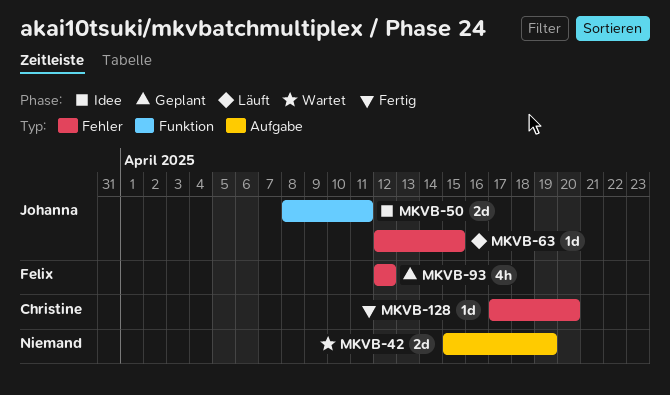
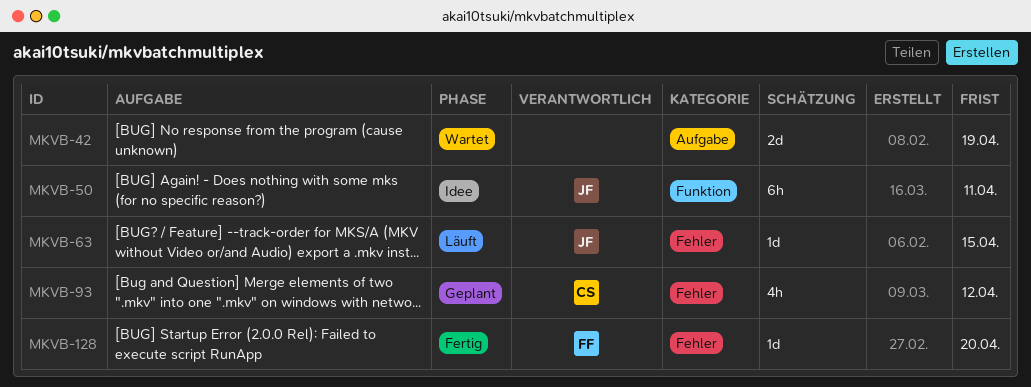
MKVB-50, estimate: 2d -> 6h
MKVB-93, owner: Felix -> Christine
MKVB-128, owner: Christine -> Felix

